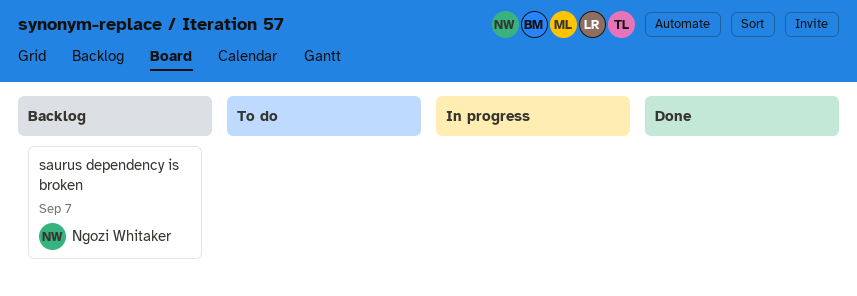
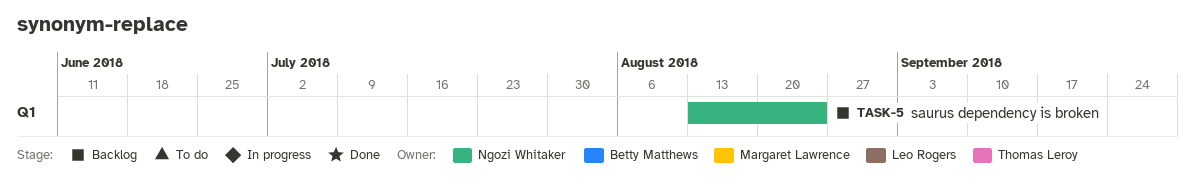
saurus dependency is broken, due: Sep 7 -> Aug 24

